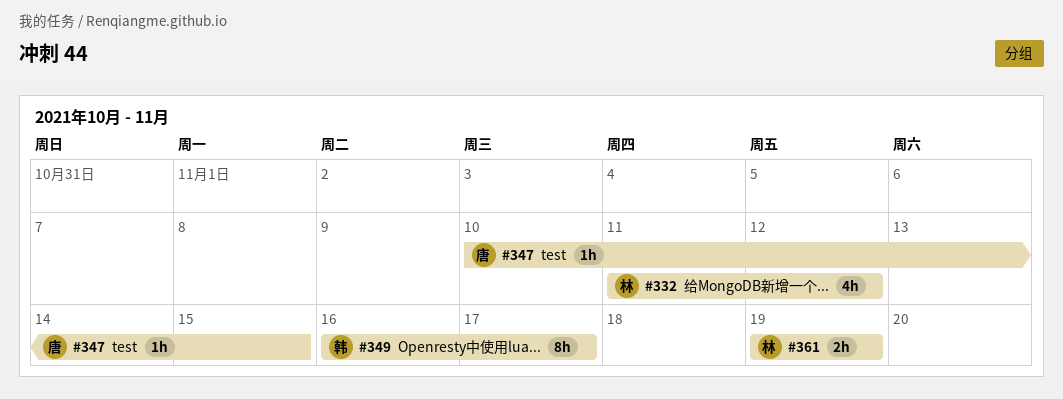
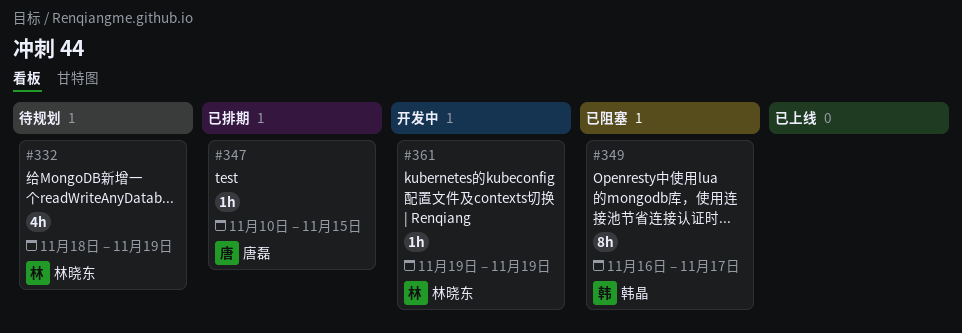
#332, start: Nov 11 -> Nov 18
#332, due: Nov 12 -> Nov 19
#361, estimate: 2h -> 1h

